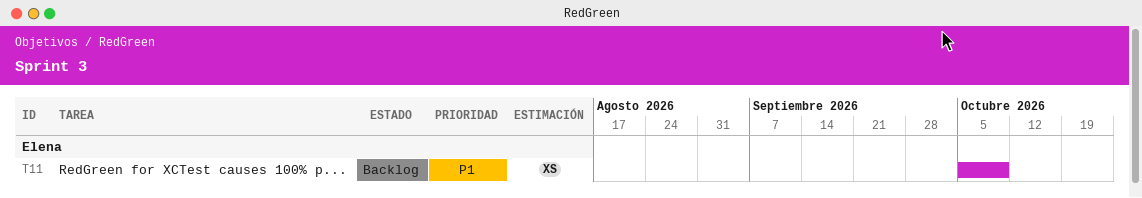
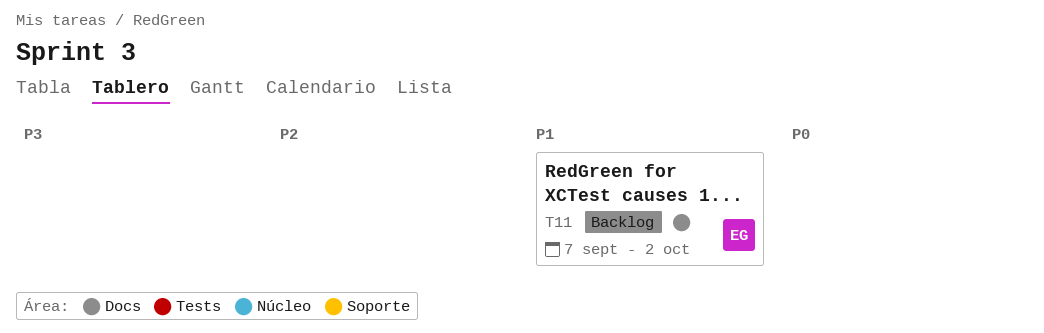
T11, start: Oct 5 -> Sep 7
T11, due: Oct 9 -> Oct 2

